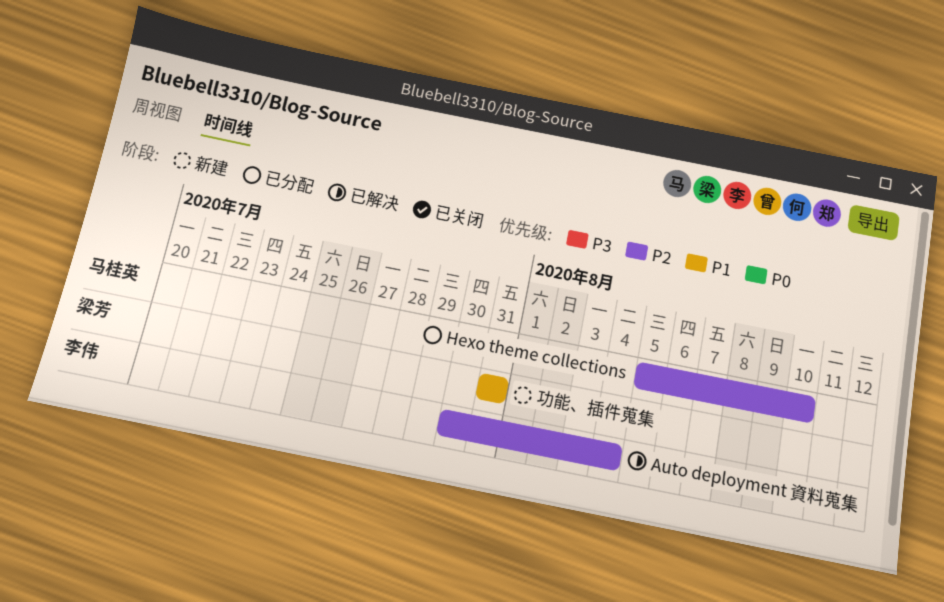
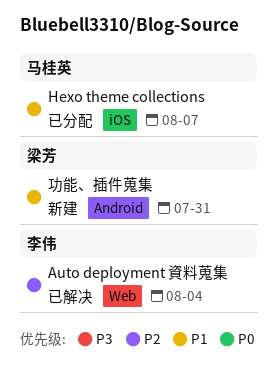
Hexo theme collections, priority: P2 -> P1
Hexo theme collections, due: Aug 10 -> Aug 7

